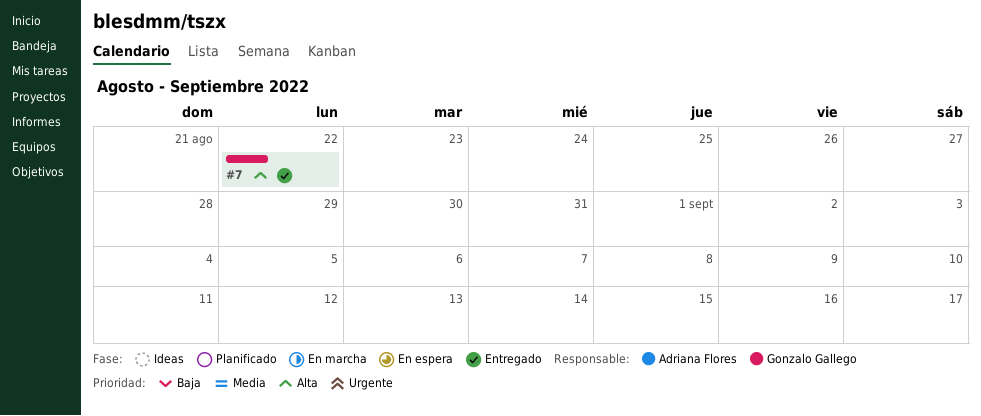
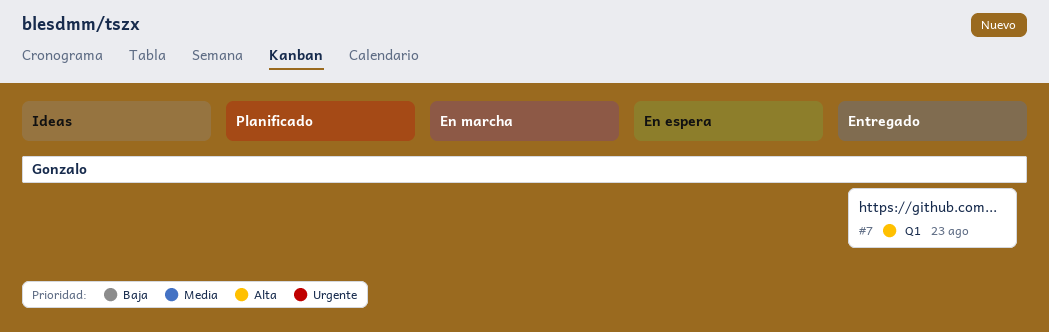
#7, due: Aug 22 -> Aug 23

